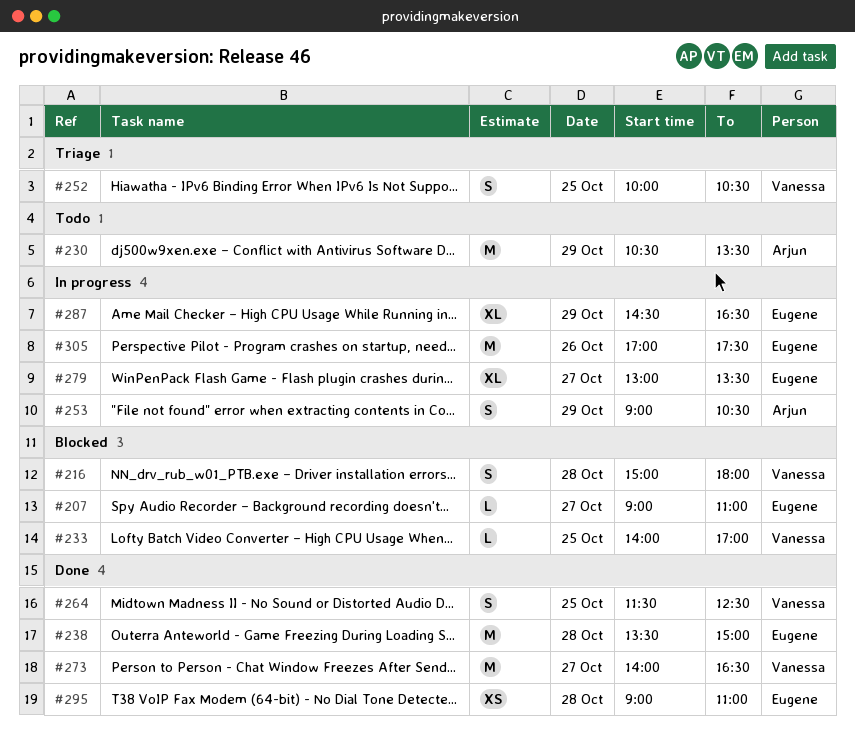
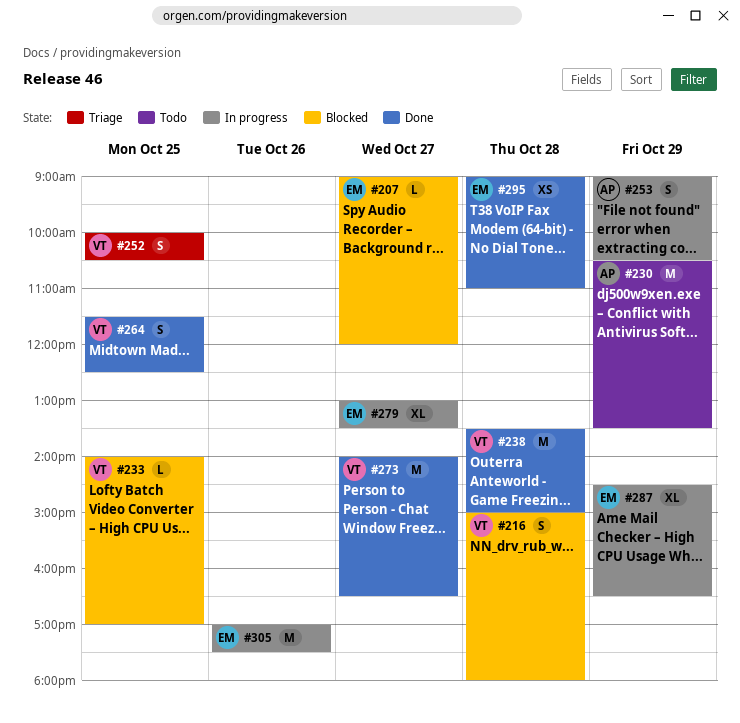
#207, ends: 11:00 -> 12:00
#238, owner: Eugene -> Vanessa

